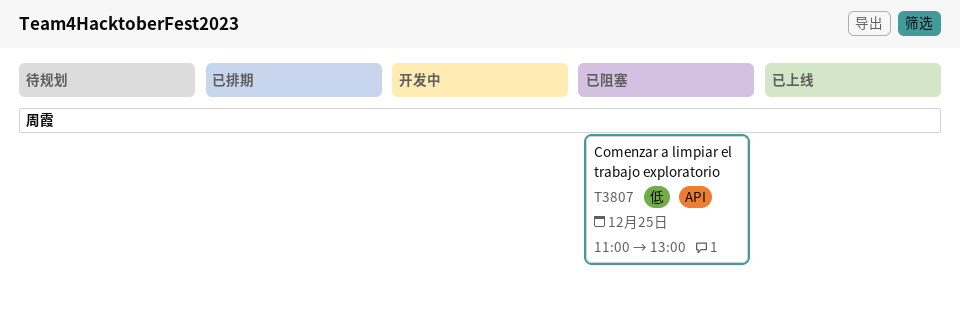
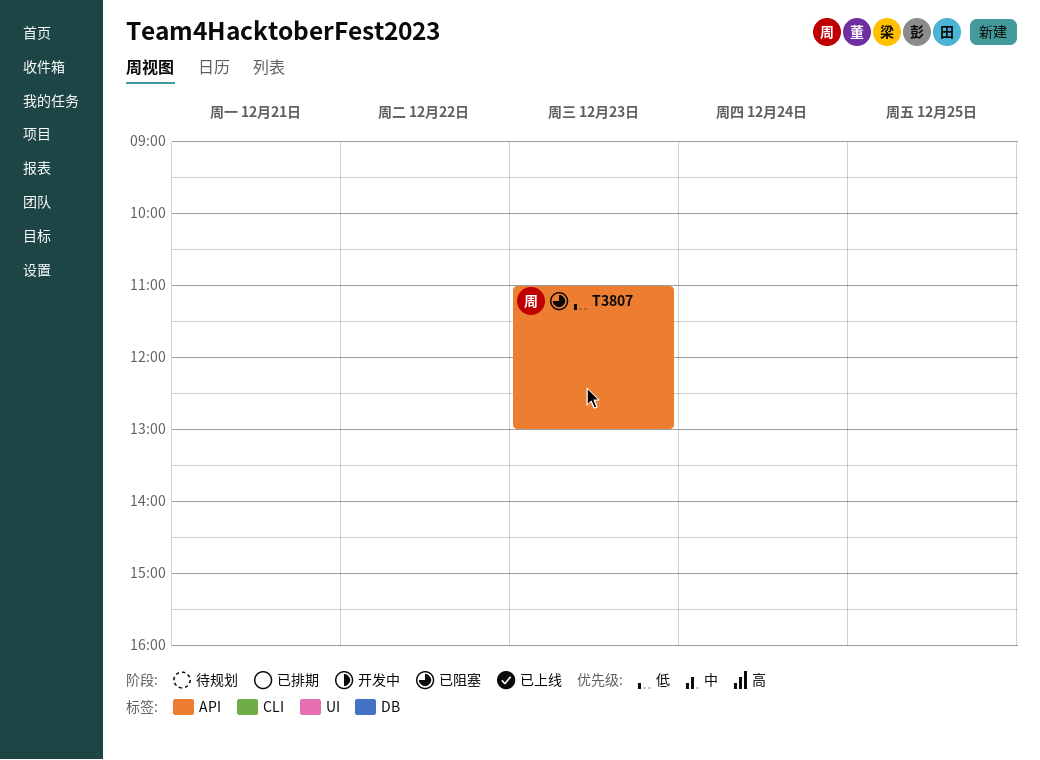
T3807, day: Dec 25 -> Dec 23

